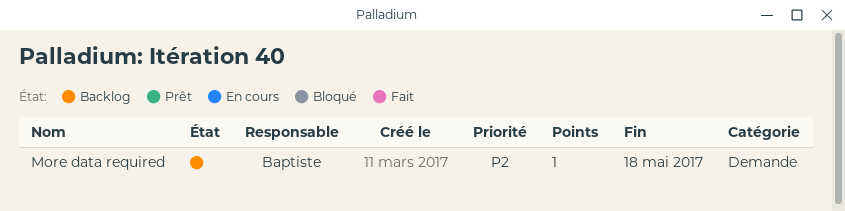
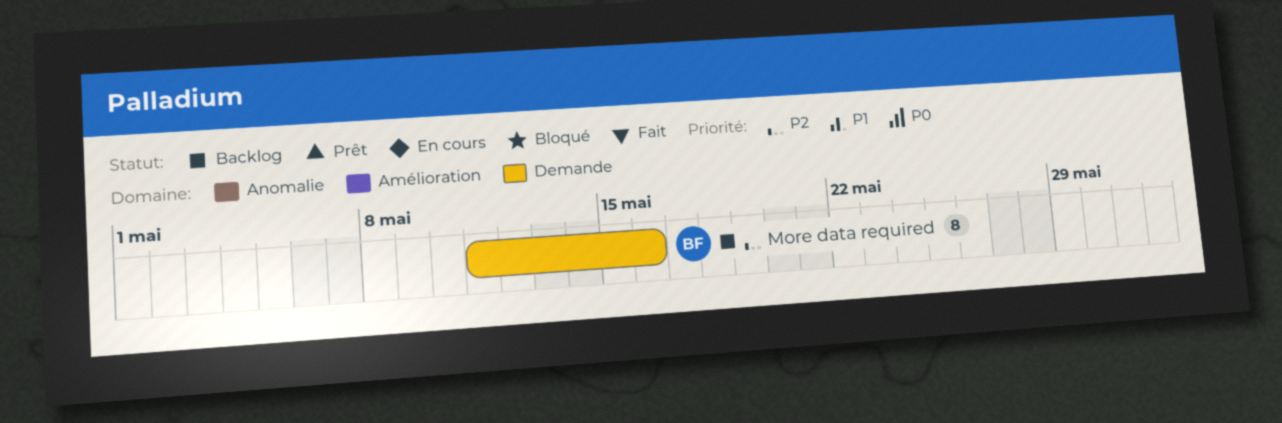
More data required, estimate: 1 -> 8
More data required, due: May 18 -> May 16

